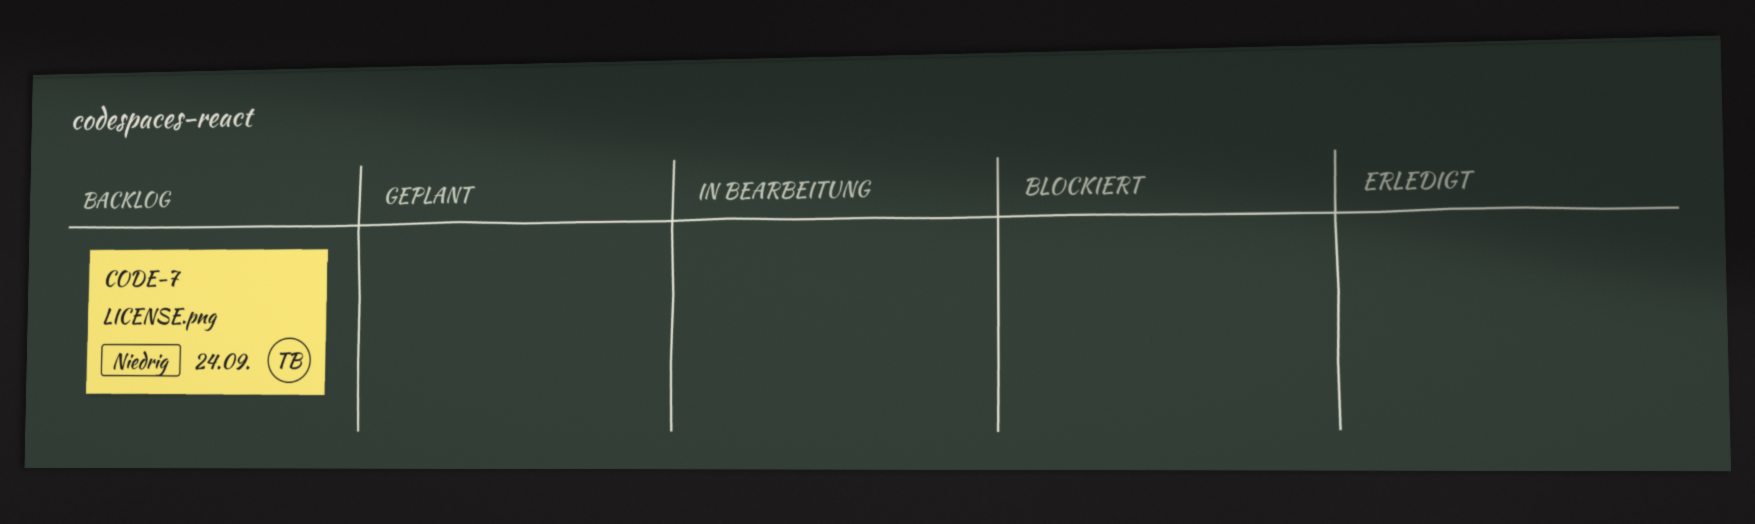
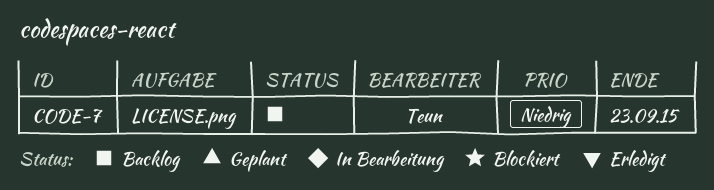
CODE-7, due: Sep 24 -> Sep 23

